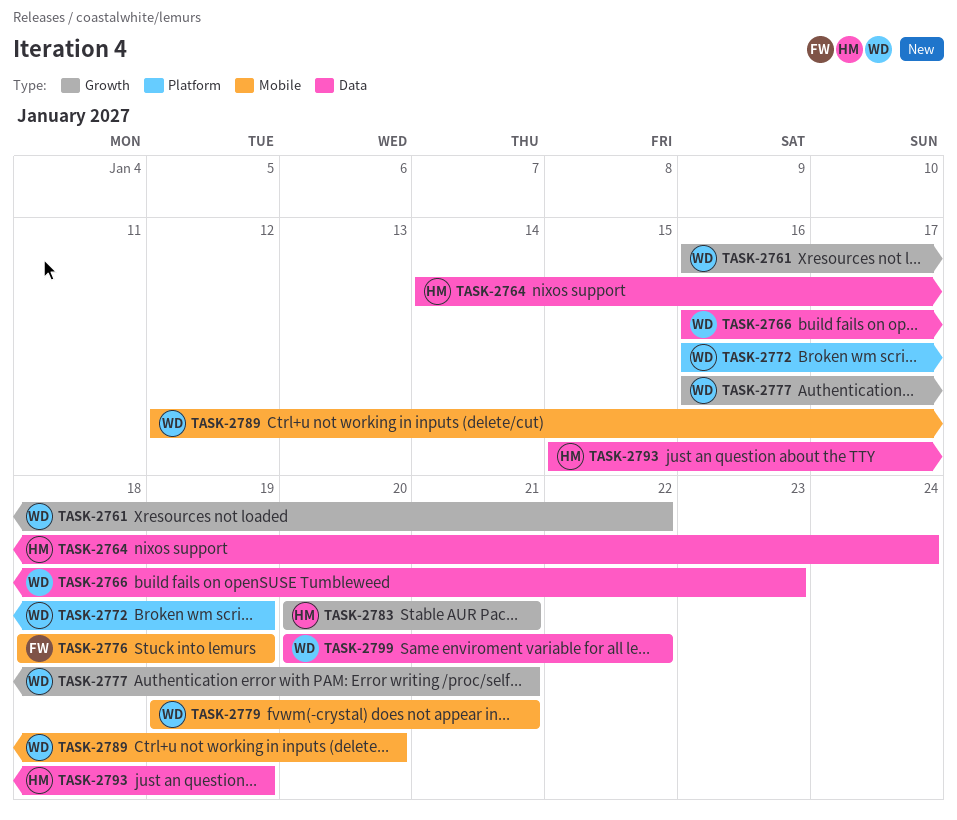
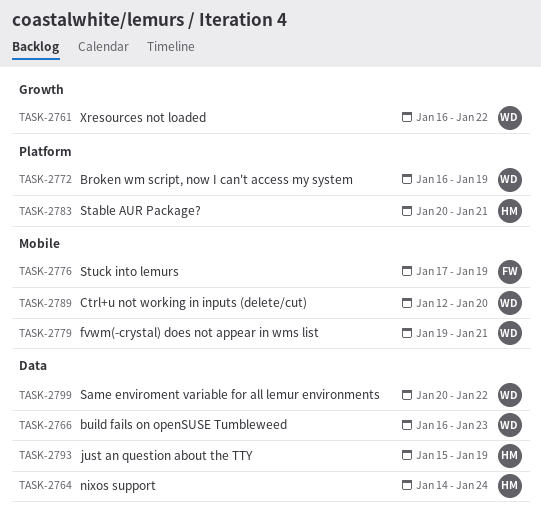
TASK-2776, start: Jan 18 -> Jan 17
TASK-2777: present -> none
TASK-2783, label: Growth -> Platform

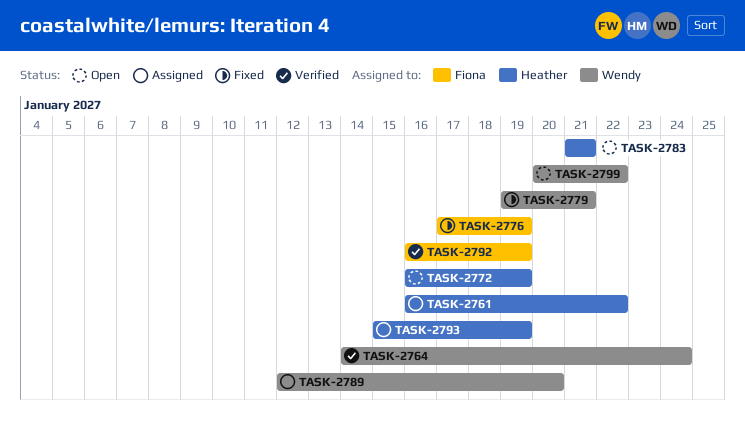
TASK-2761, owner: Wendy -> Heather
TASK-2764, owner: Heather -> Wendy
TASK-2766: present -> none
TASK-2772, owner: Wendy -> Heather
TASK-2783, start: Jan 20 -> Jan 21
TASK-2792: none -> present

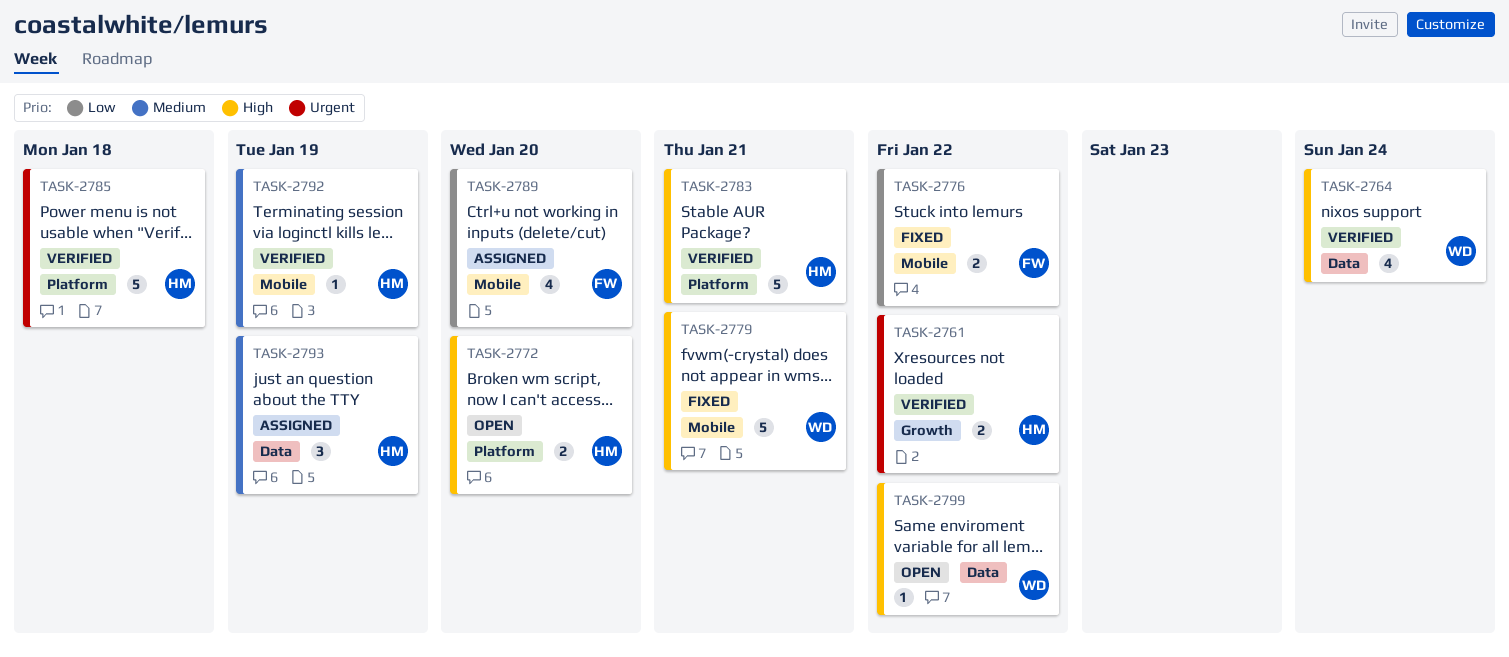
TASK-2761, status: Assigned -> Verified
TASK-2772, due: Jan 19 -> Jan 20
TASK-2776, due: Jan 19 -> Jan 22
TASK-2783, status: Open -> Verified
TASK-2785: none -> present
TASK-2789, owner: Wendy -> Fiona
TASK-2792, owner: Fiona -> Heather

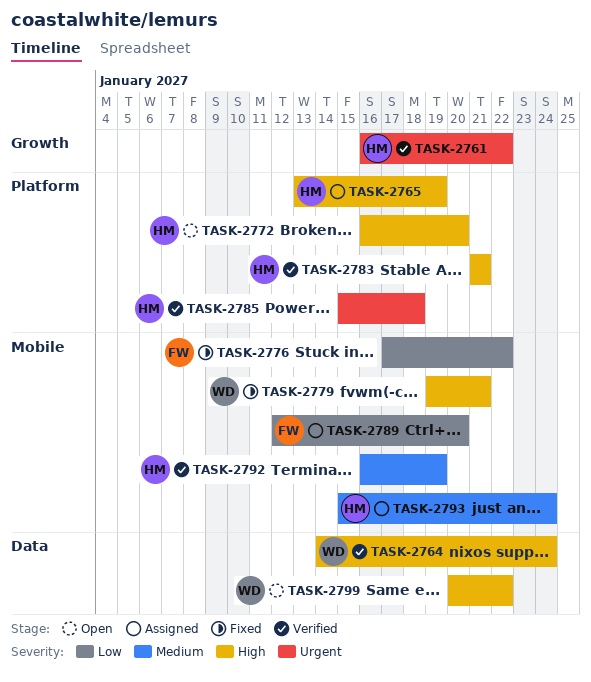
TASK-2765: none -> present
TASK-2793, label: Data -> Mobile
TASK-2793, due: Jan 19 -> Jan 24

